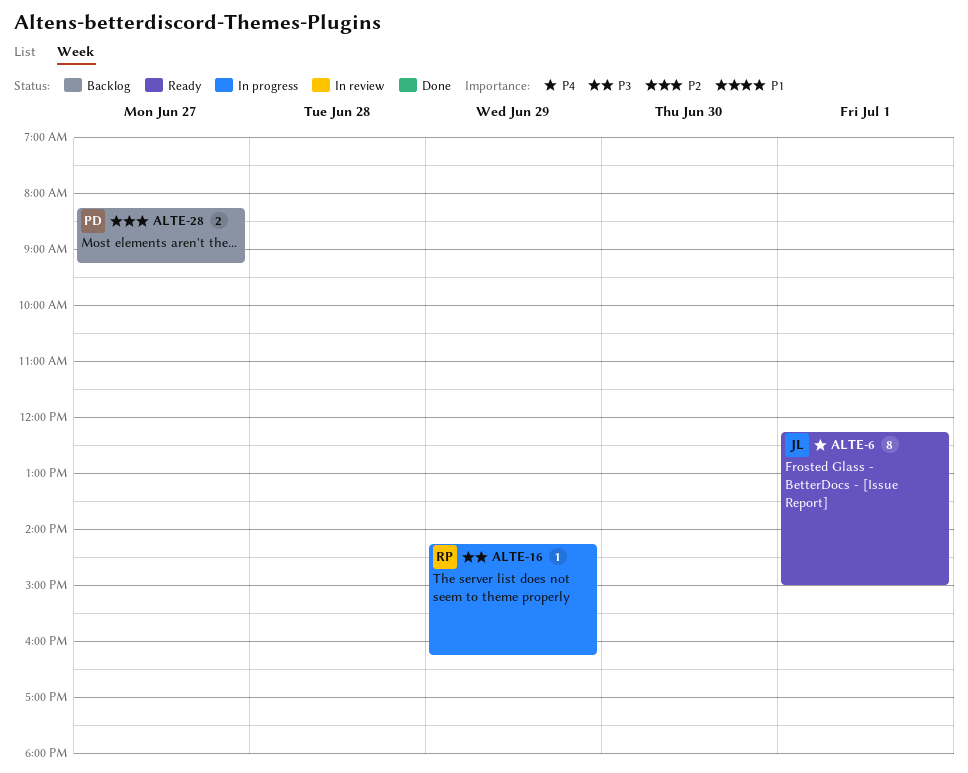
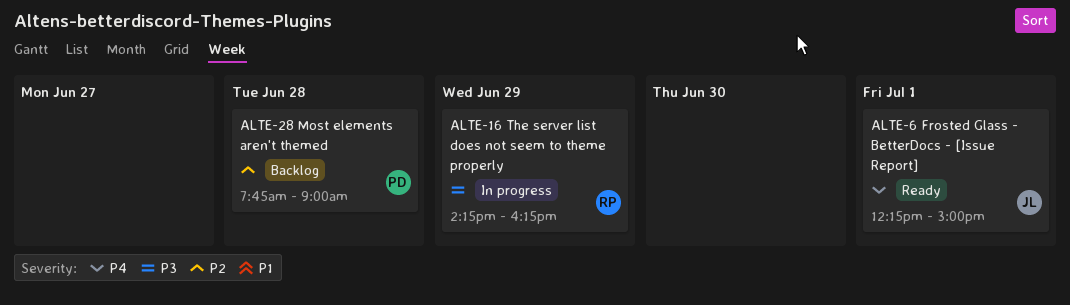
ALTE-28, day: Jun 27 -> Jun 28
ALTE-28, begins: 08:15 -> 07:45
ALTE-28, ends: 09:15 -> 09:00

